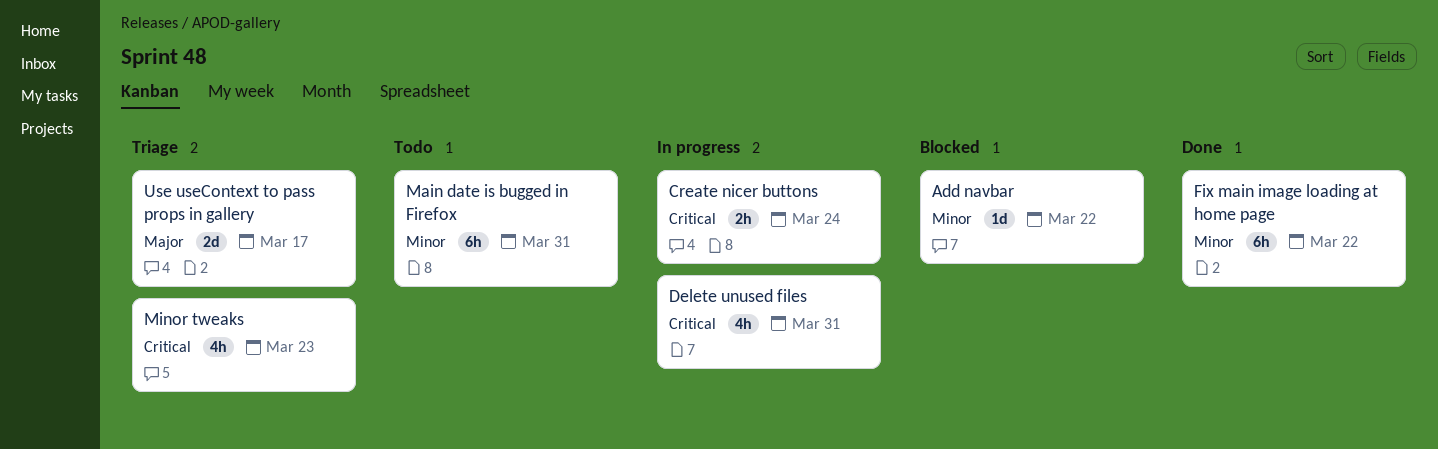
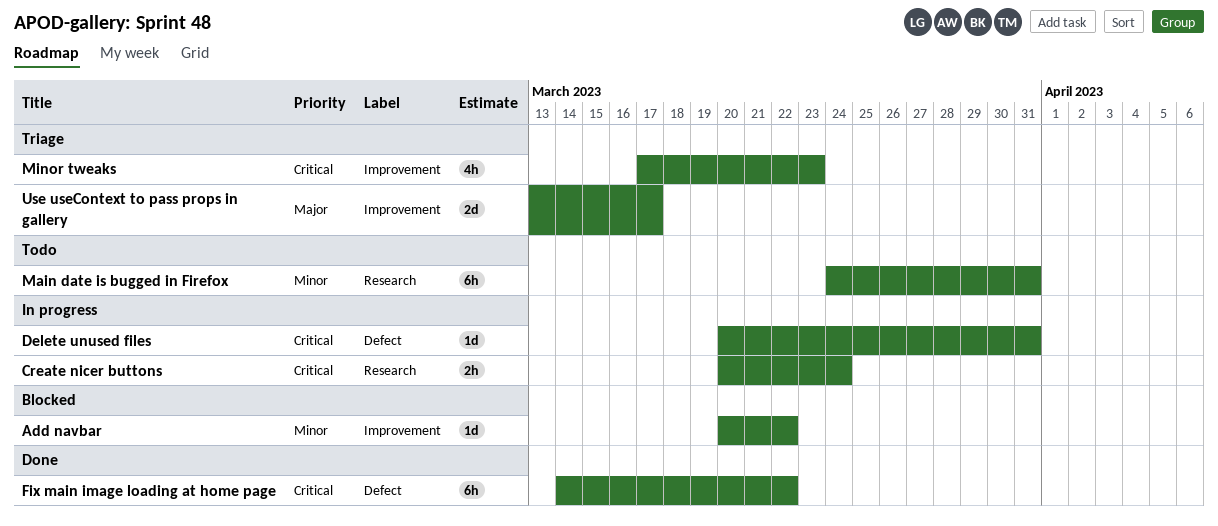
Delete unused files, estimate: 4h -> 1d
Fix main image loading at home page, priority: Minor -> Critical

